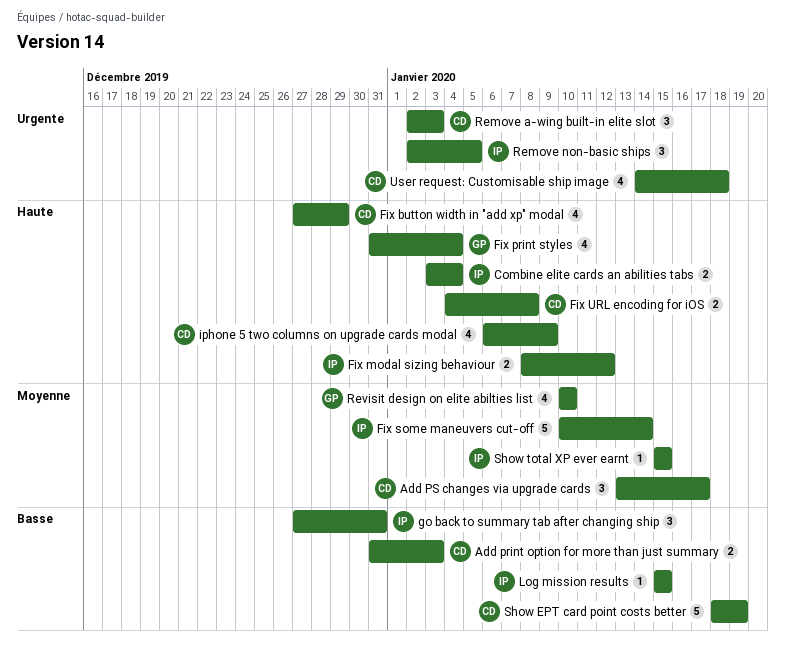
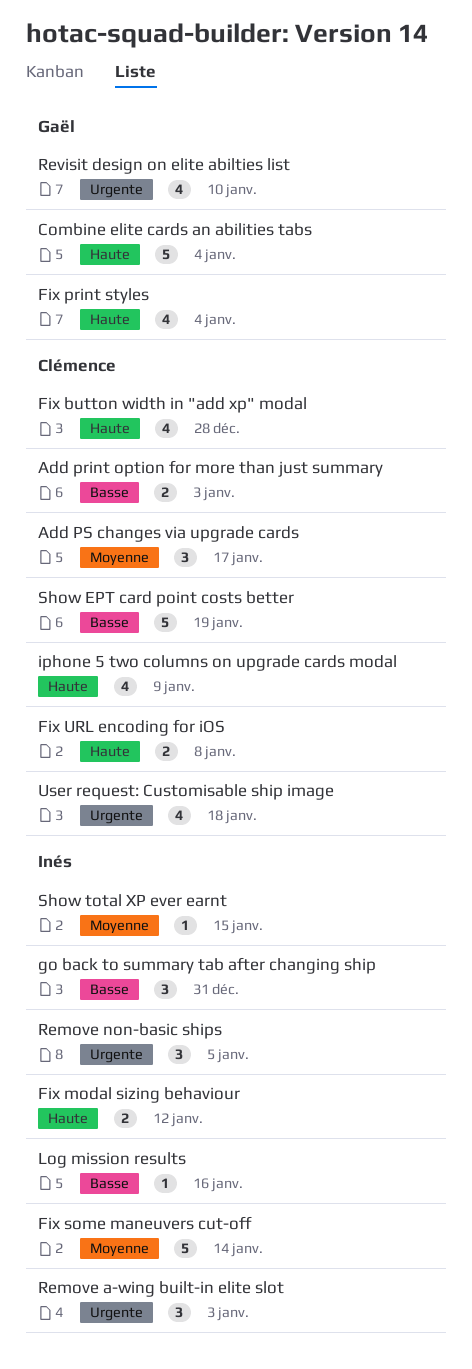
Combine elite cards an abilities tabs, owner: Inés -> Gaël
Combine elite cards an abilities tabs, estimate: 2 -> 5
Fix button width in "add xp" modal, due: Dec 29 -> Dec 28
Log mission results, due: Jan 15 -> Jan 16
Remove a-wing built-in elite slot, owner: Clémence -> Inés
Revisit design on elite abilties list, priority: Moyenne -> Urgente

